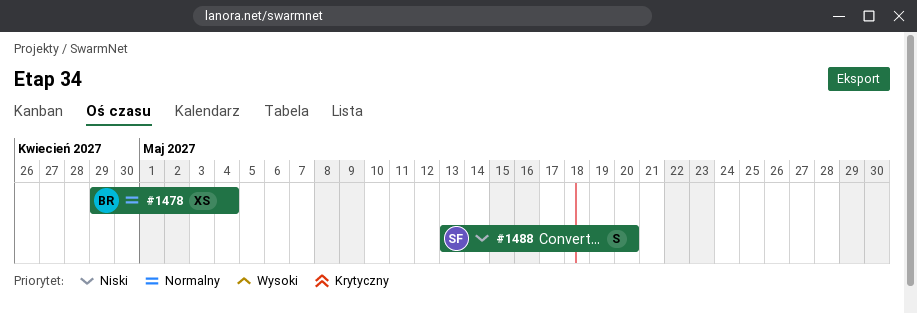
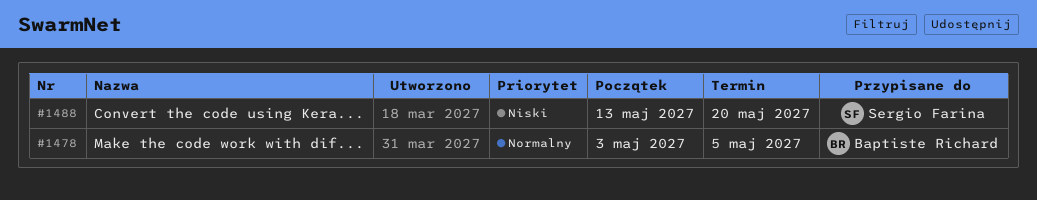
#1478, start: Apr 29 -> May 3
#1478, due: May 4 -> May 5

